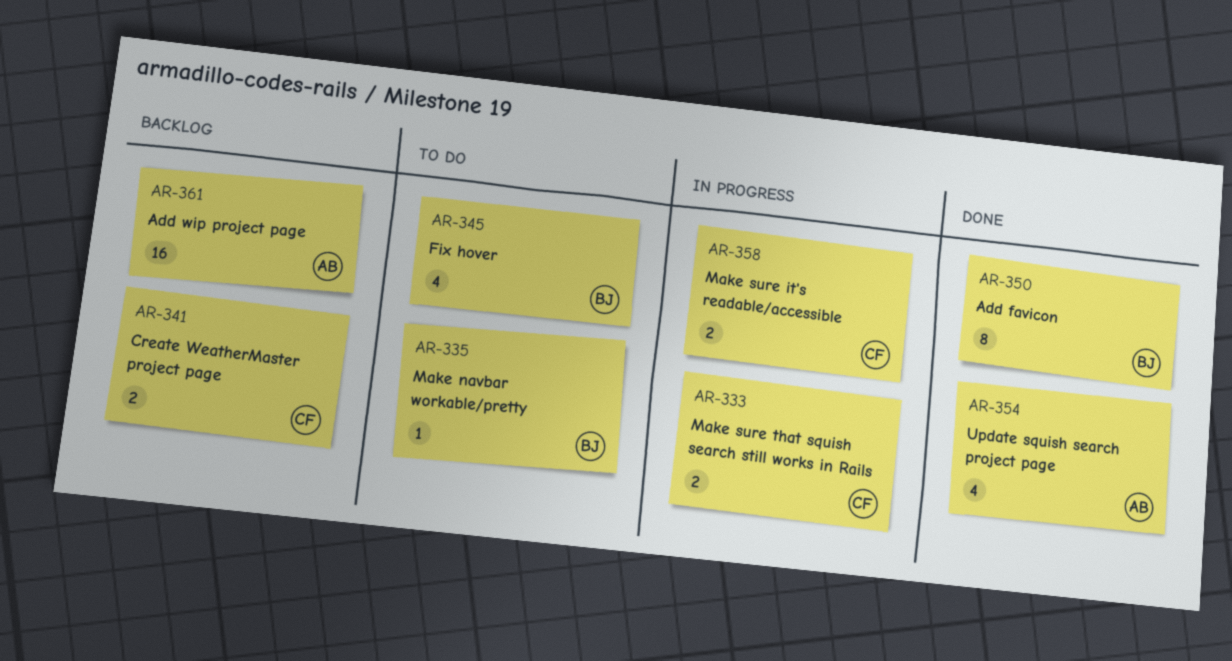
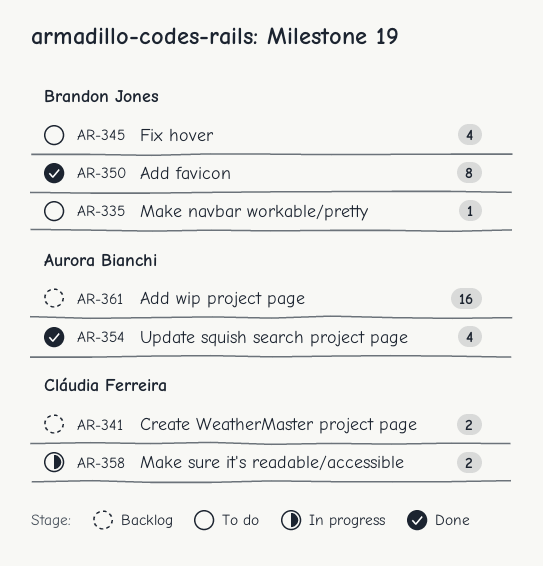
AR-333: present -> none

